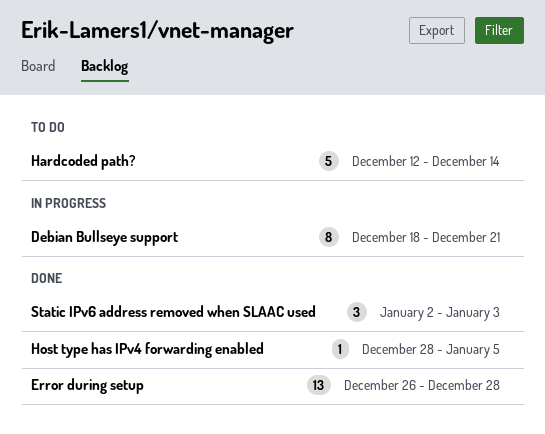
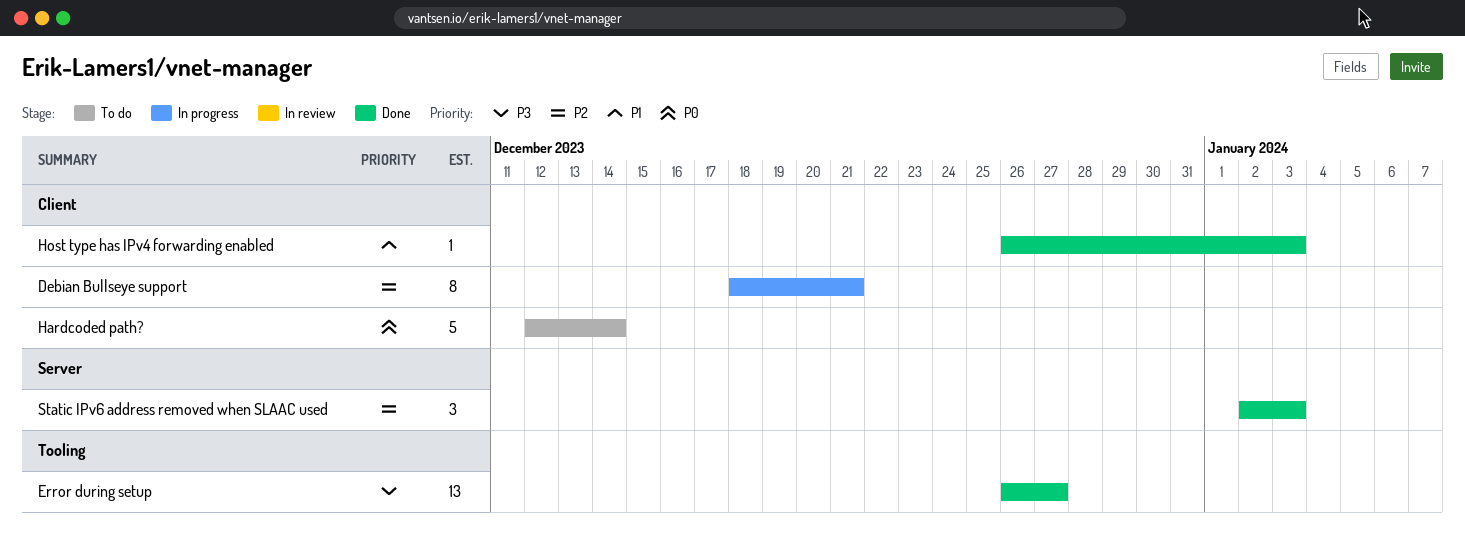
Error during setup, due: Dec 28 -> Dec 27
Host type has IPv4 forwarding enabled, start: Dec 28 -> Dec 26
Host type has IPv4 forwarding enabled, due: Jan 5 -> Jan 3

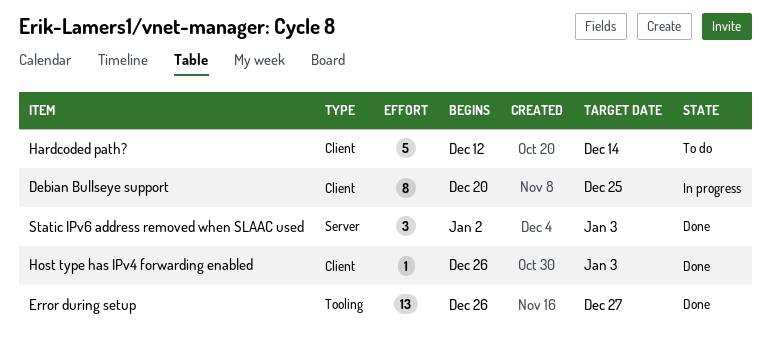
Debian Bullseye support, start: Dec 18 -> Dec 20
Debian Bullseye support, due: Dec 21 -> Dec 25

